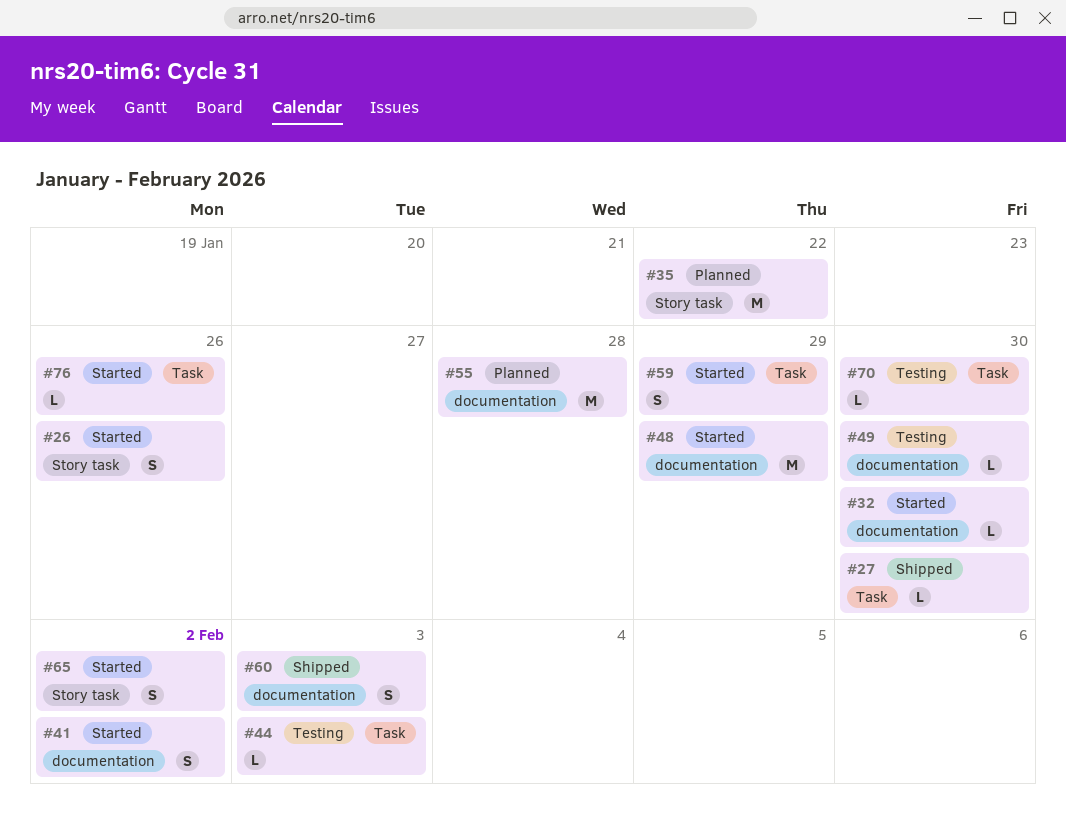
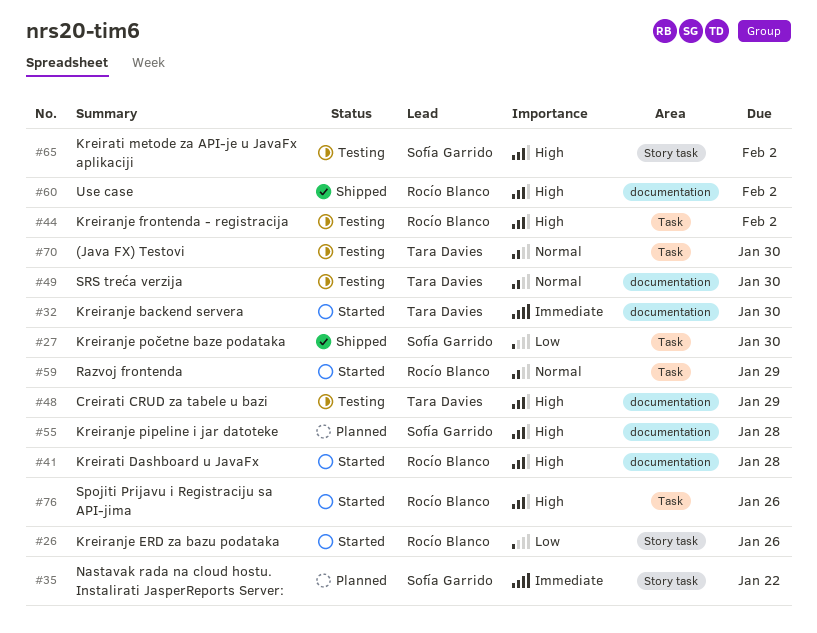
#41, due: Feb 2 -> Jan 28
#44, due: Feb 3 -> Feb 2
#48, status: Started -> Testing
#60, due: Feb 3 -> Feb 2
#65, status: Started -> Testing

